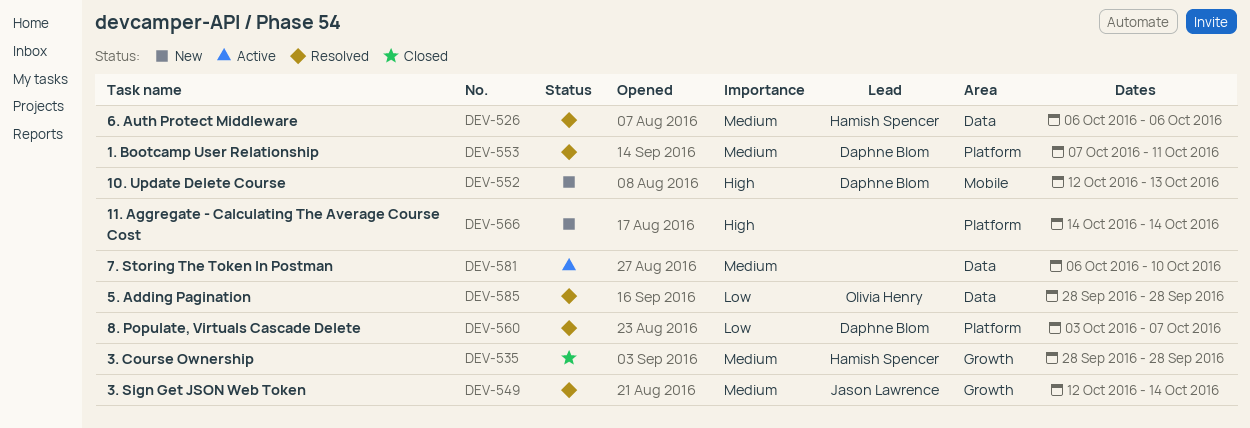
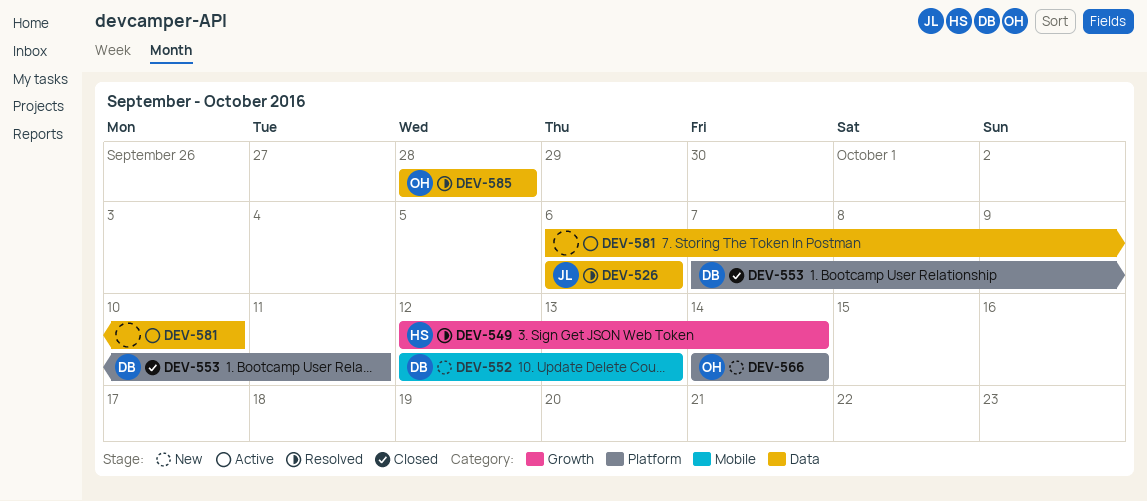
DEV-526, owner: Hamish Spencer -> Jason Lawrence
DEV-535: present -> none
DEV-549, owner: Jason Lawrence -> Hamish Spencer
DEV-553, status: Resolved -> Closed
DEV-560: present -> none
DEV-566, owner: none -> Olivia Henry

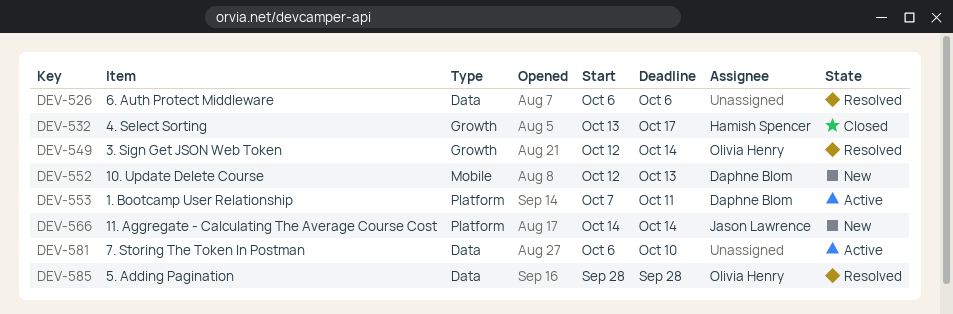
DEV-526, owner: Jason Lawrence -> none
DEV-532: none -> present
DEV-549, owner: Hamish Spencer -> Olivia Henry
DEV-553, status: Closed -> Active
DEV-566, owner: Olivia Henry -> Jason Lawrence

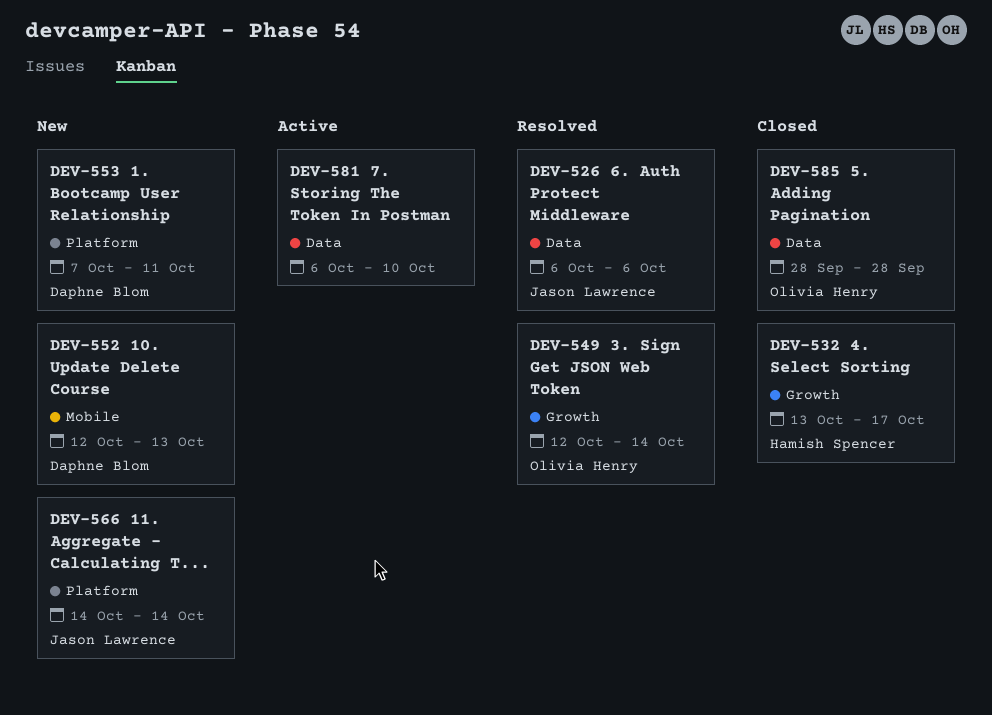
DEV-526, owner: none -> Jason Lawrence
DEV-553, status: Active -> New
DEV-585, status: Resolved -> Closed

